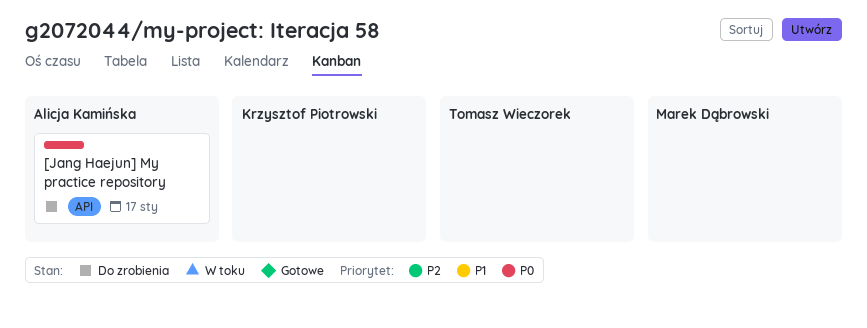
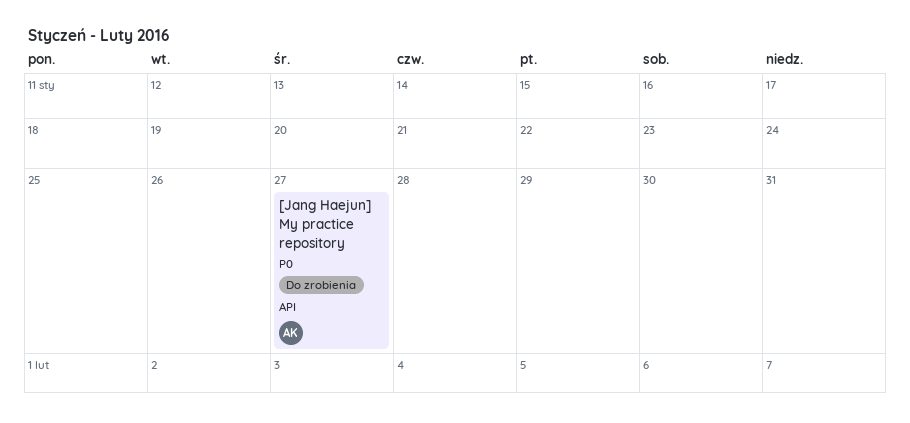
[Jang Haejun] My practice repository, due: Jan 17 -> Jan 27

